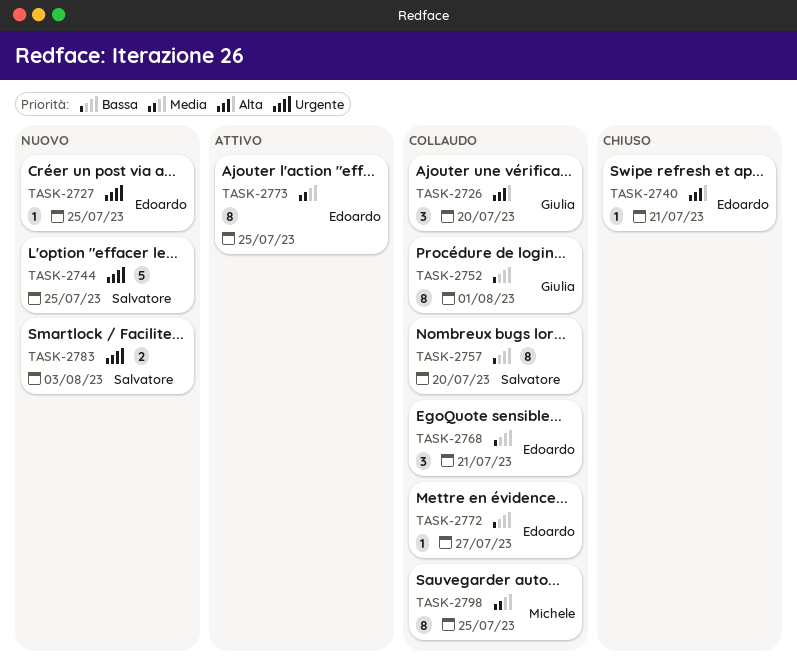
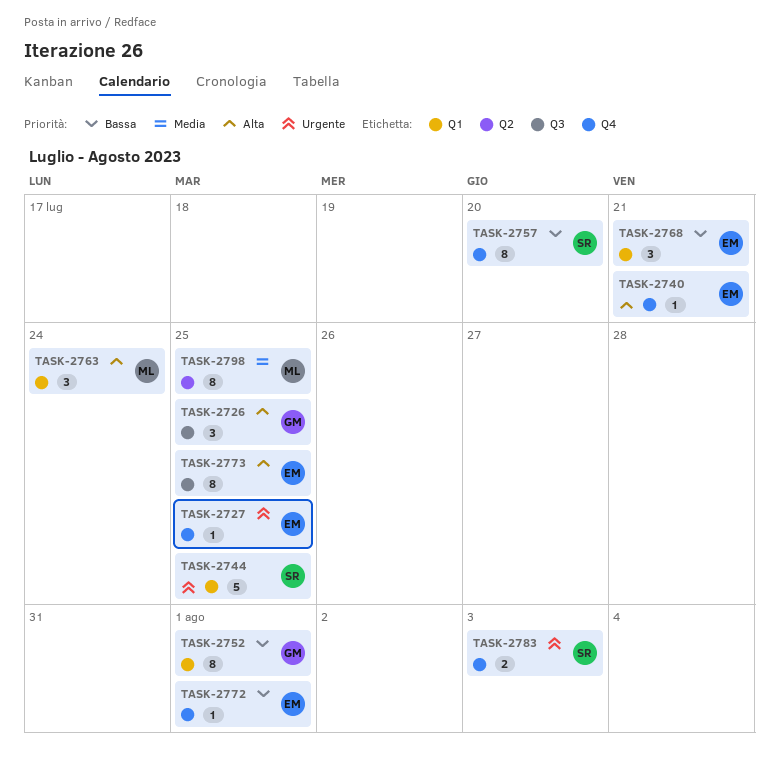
TASK-2726, due: Jul 20 -> Jul 25
TASK-2763: none -> present
TASK-2772, due: Jul 27 -> Aug 1
TASK-2773, priority: Media -> Alta

